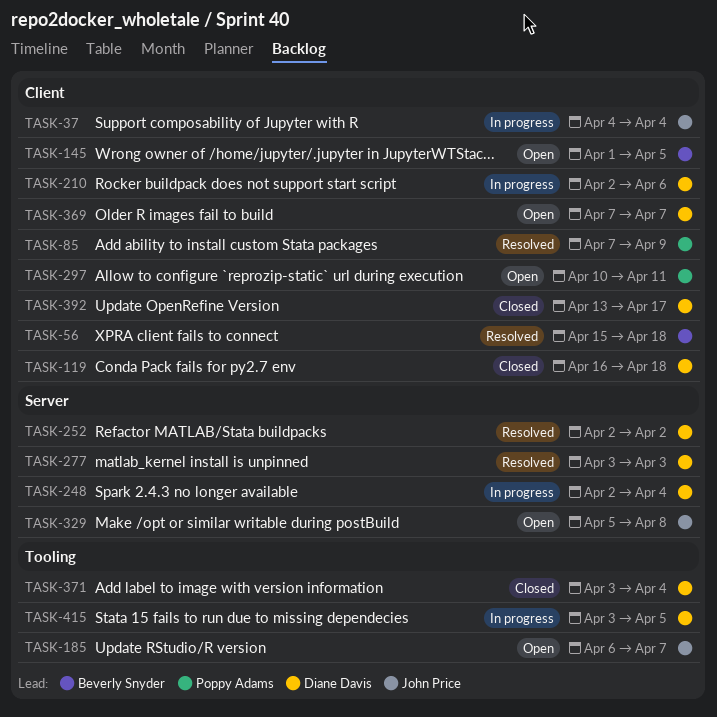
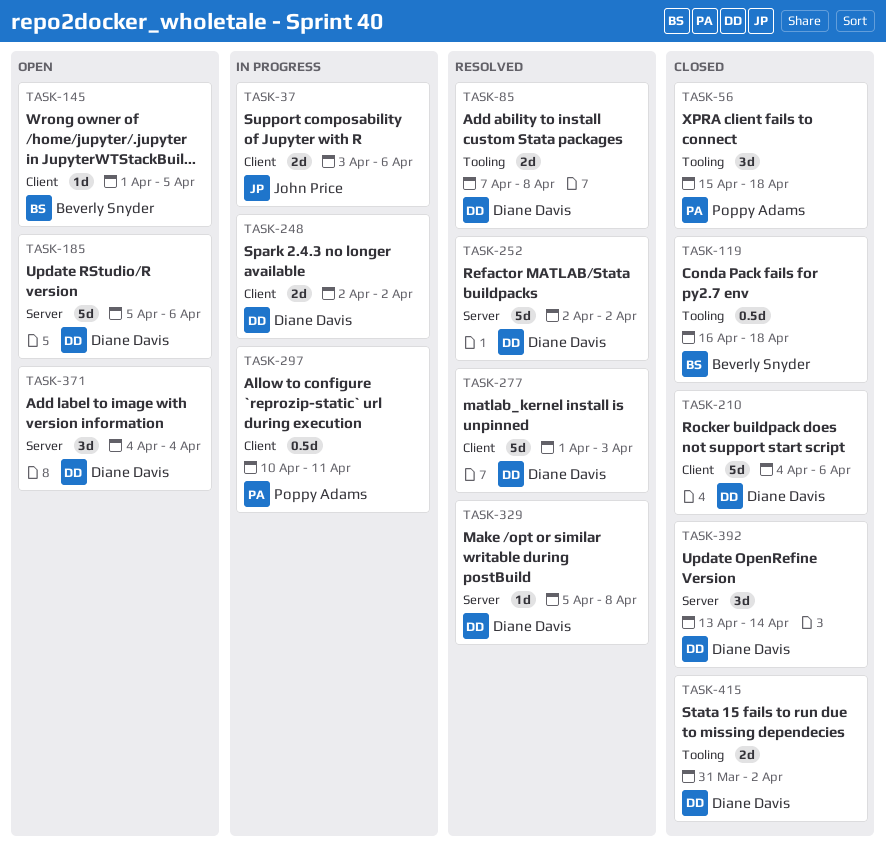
TASK-37, start: Apr 4 -> Apr 3
TASK-37, due: Apr 4 -> Apr 6
TASK-56, status: Resolved -> Closed
TASK-56, owner: Beverly Snyder -> Poppy Adams
TASK-56, label: Client -> Tooling
TASK-85, owner: Poppy Adams -> Diane Davis
TASK-85, label: Client -> Tooling
TASK-85, due: Apr 9 -> Apr 8
TASK-119, owner: Diane Davis -> Beverly Snyder
TASK-119, label: Client -> Tooling
TASK-185, owner: John Price -> Diane Davis
TASK-185, label: Tooling -> Server
TASK-185, start: Apr 6 -> Apr 5
TASK-185, due: Apr 7 -> Apr 6
TASK-210, status: In progress -> Closed
TASK-210, start: Apr 2 -> Apr 4
TASK-248, label: Server -> Client
TASK-248, due: Apr 4 -> Apr 2
TASK-277, label: Server -> Client
TASK-277, start: Apr 3 -> Apr 1
TASK-297, status: Open -> In progress
TASK-329, status: Open -> Resolved
TASK-329, owner: John Price -> Diane Davis
TASK-369: present -> none
TASK-371, status: Closed -> Open
TASK-371, label: Tooling -> Server
TASK-371, start: Apr 3 -> Apr 4
TASK-392, label: Client -> Server
TASK-392, due: Apr 17 -> Apr 14
TASK-415, status: In progress -> Closed
TASK-415, start: Apr 3 -> Mar 31
TASK-415, due: Apr 5 -> Apr 2

